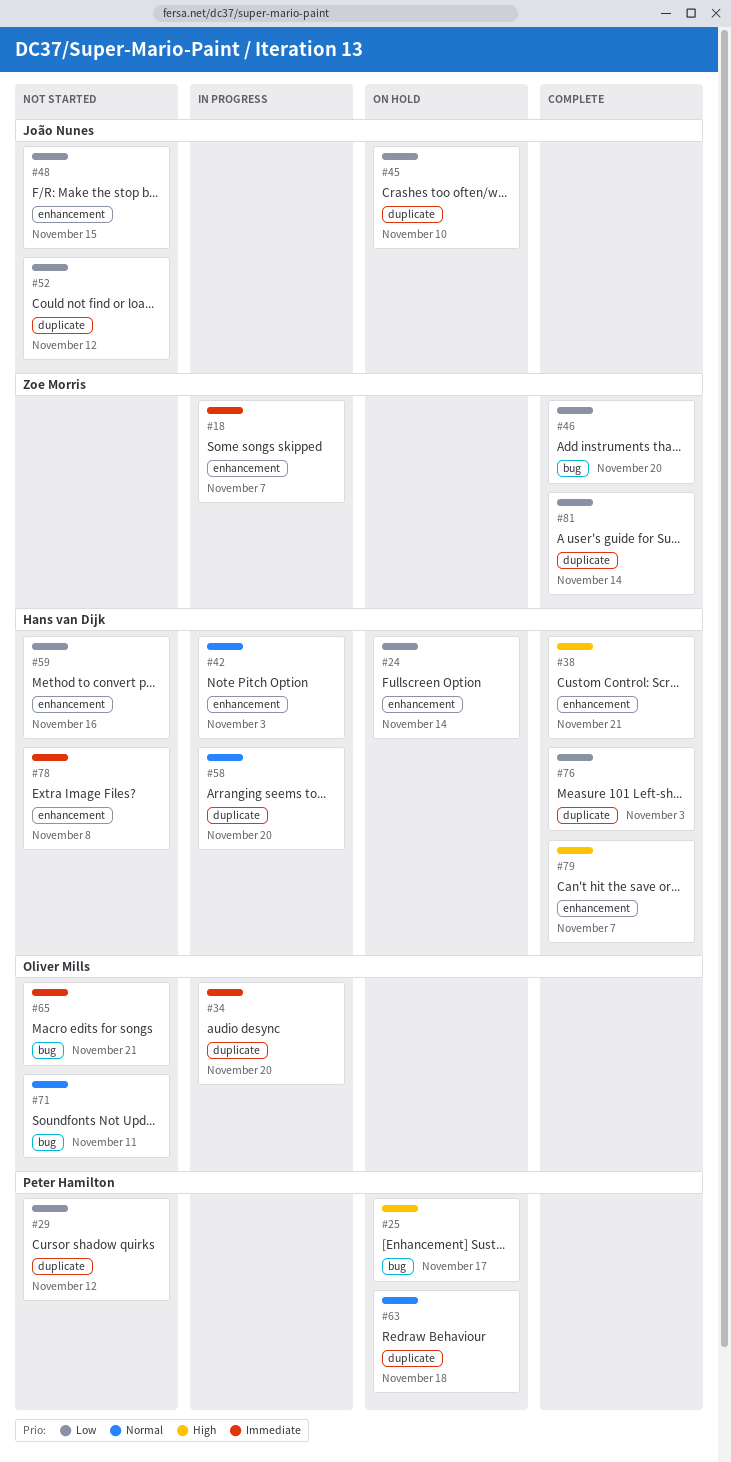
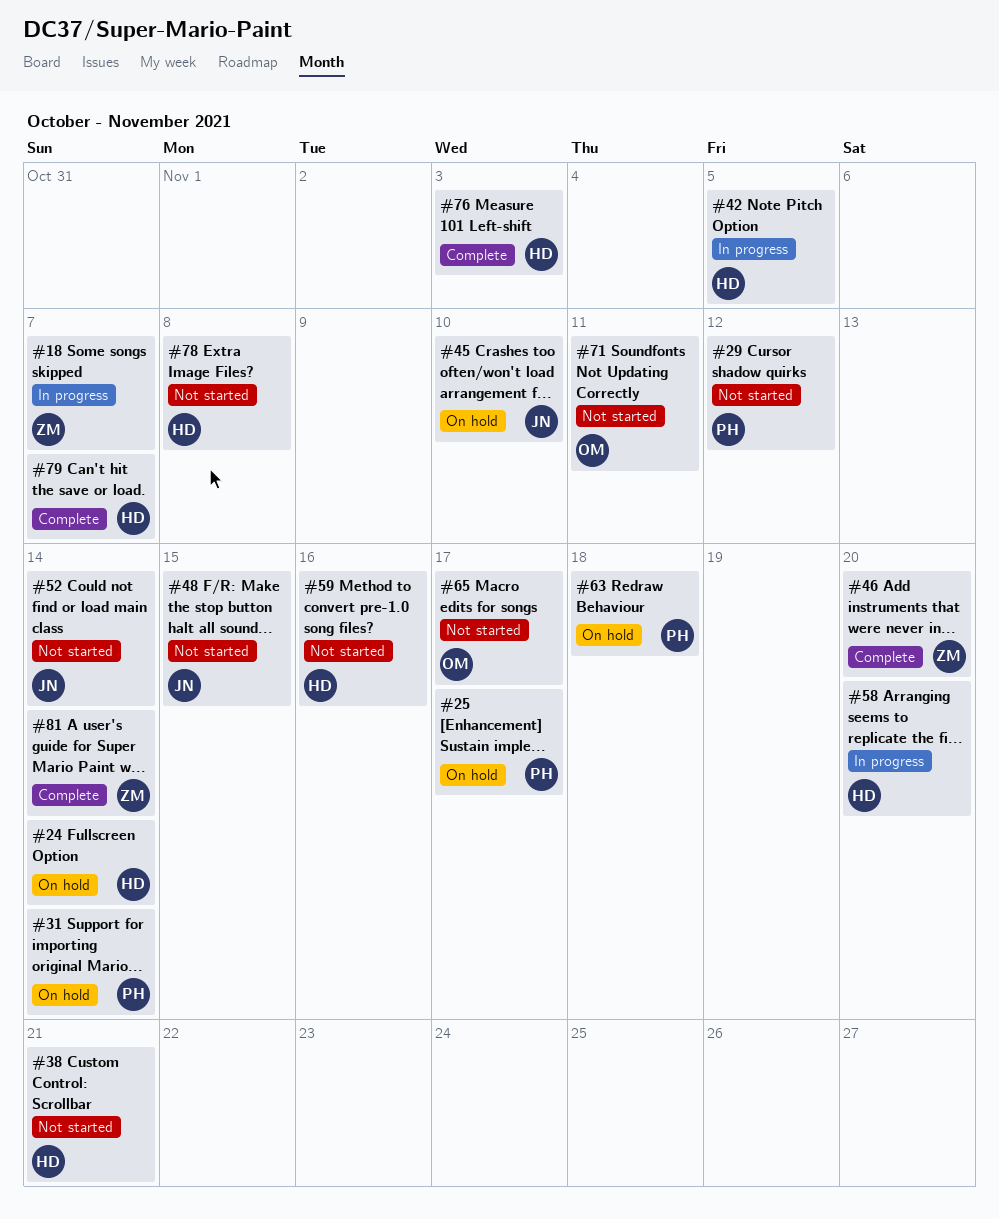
#31: none -> present
#34: present -> none
#38, status: Complete -> Not started
#42, due: Nov 3 -> Nov 5
#52, due: Nov 12 -> Nov 14
#65, due: Nov 21 -> Nov 17

